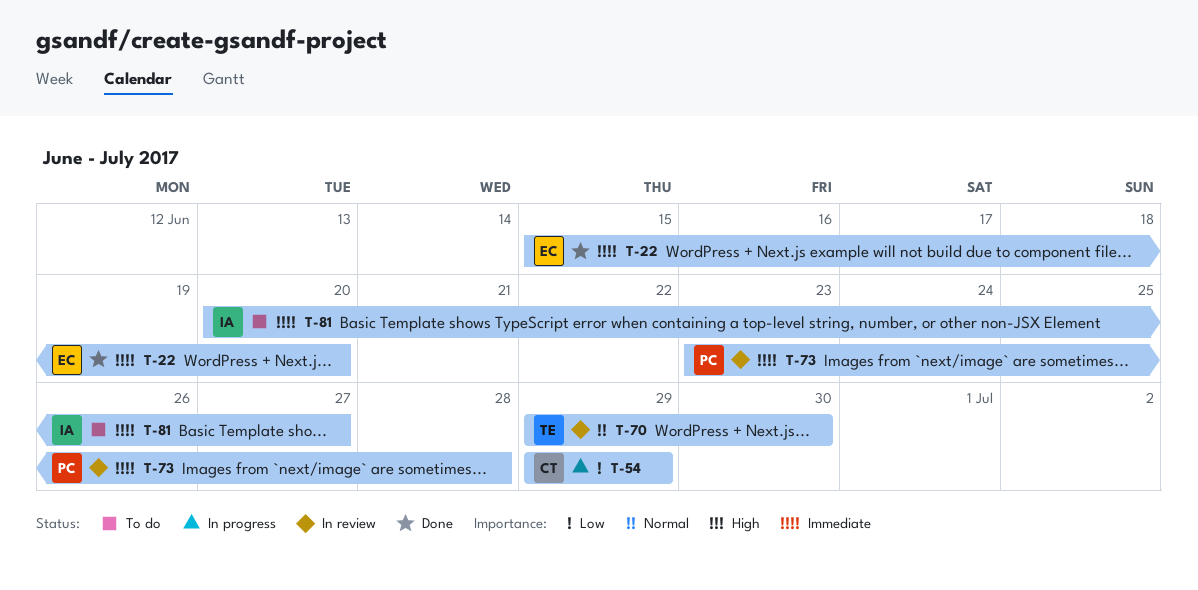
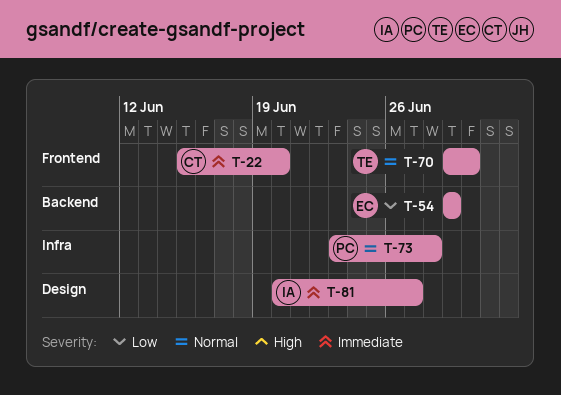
T-22, owner: EC -> CT
T-54, owner: CT -> EC
T-73, priority: Immediate -> Normal

